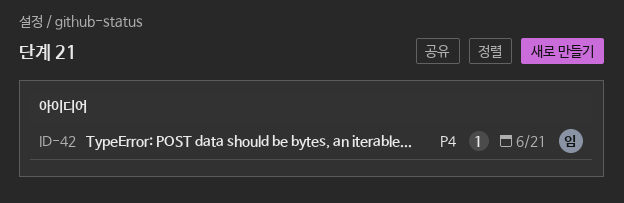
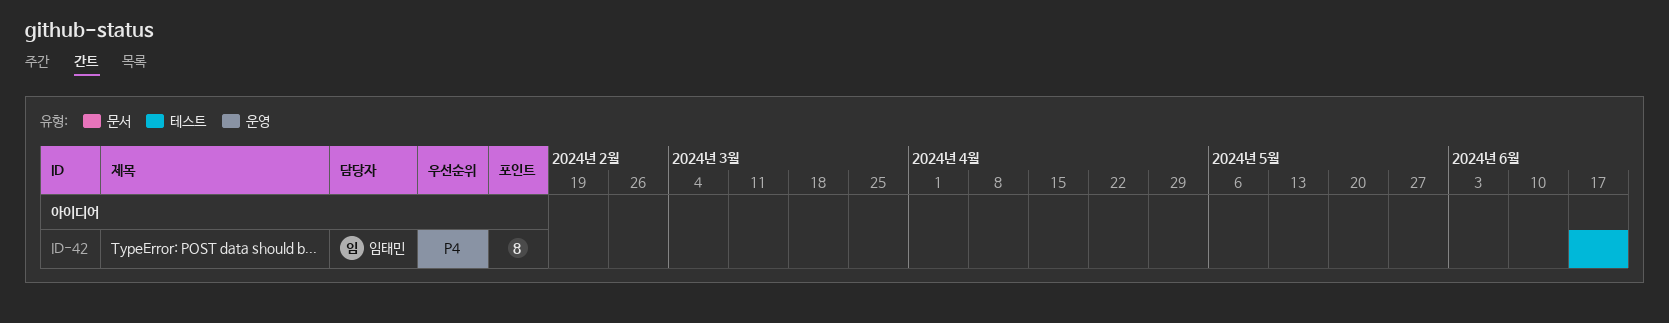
ID-42, estimate: 1 -> 8

